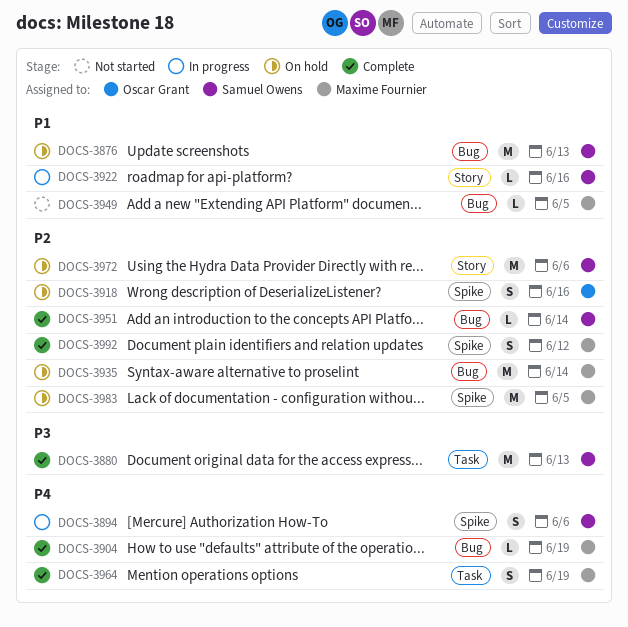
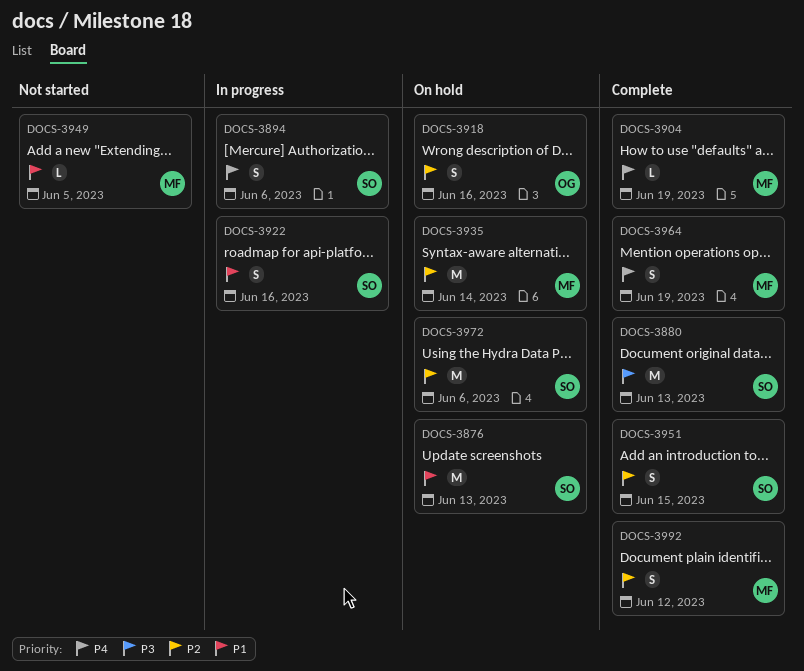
DOCS-3922, estimate: L -> S
DOCS-3951, estimate: L -> S
DOCS-3951, due: Jun 14 -> Jun 15
DOCS-3983: present -> none

